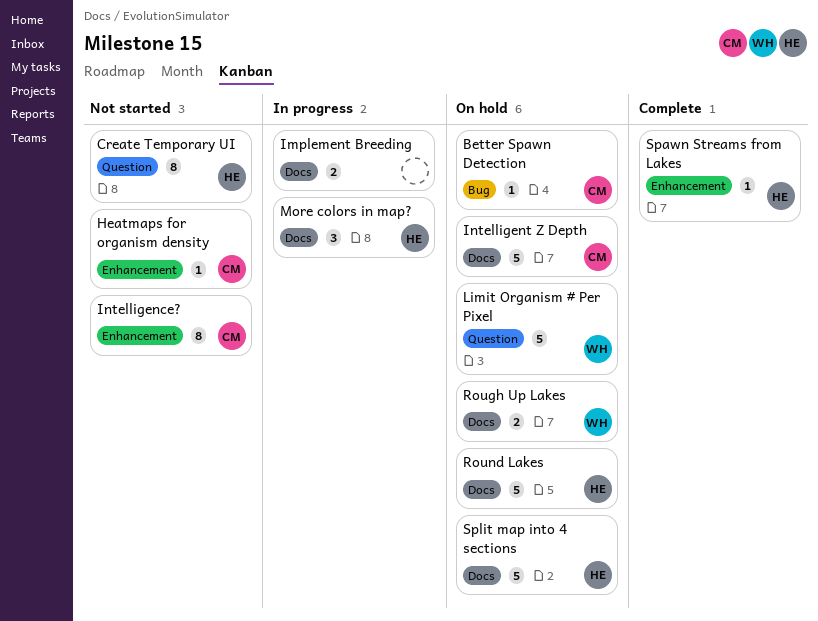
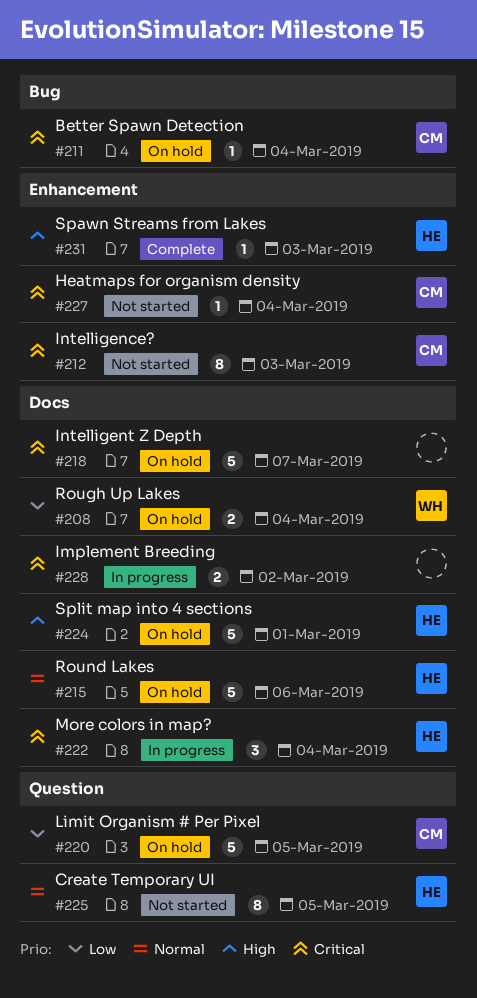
Intelligent Z Depth, owner: CM -> none
Limit Organism # Per Pixel, owner: WH -> CM

